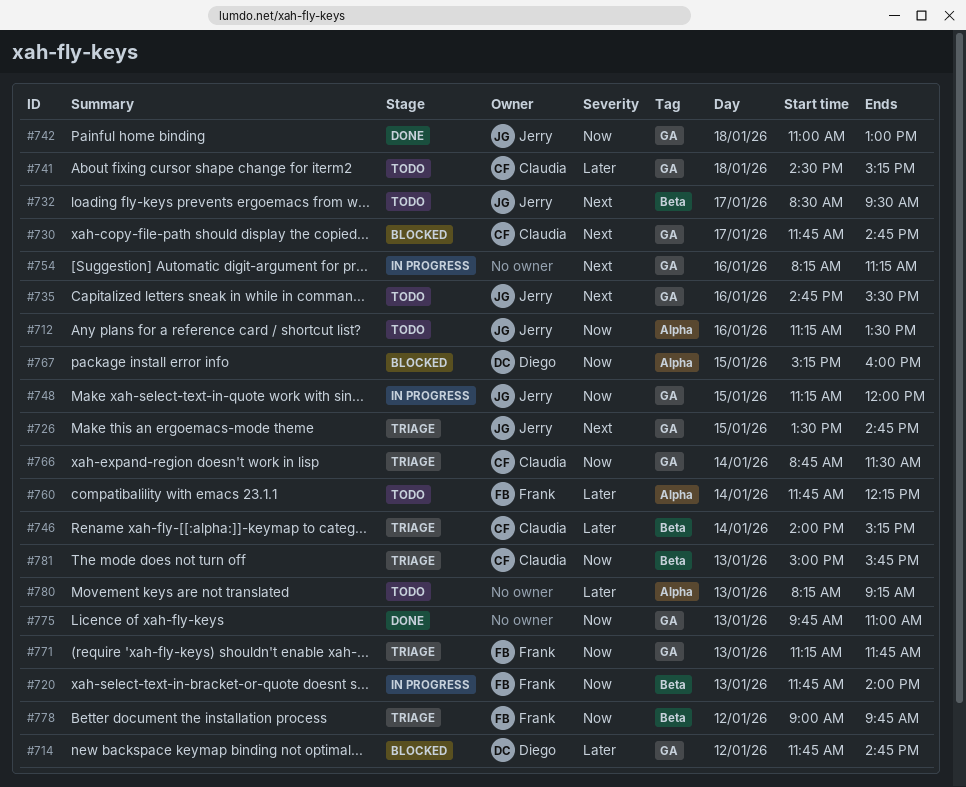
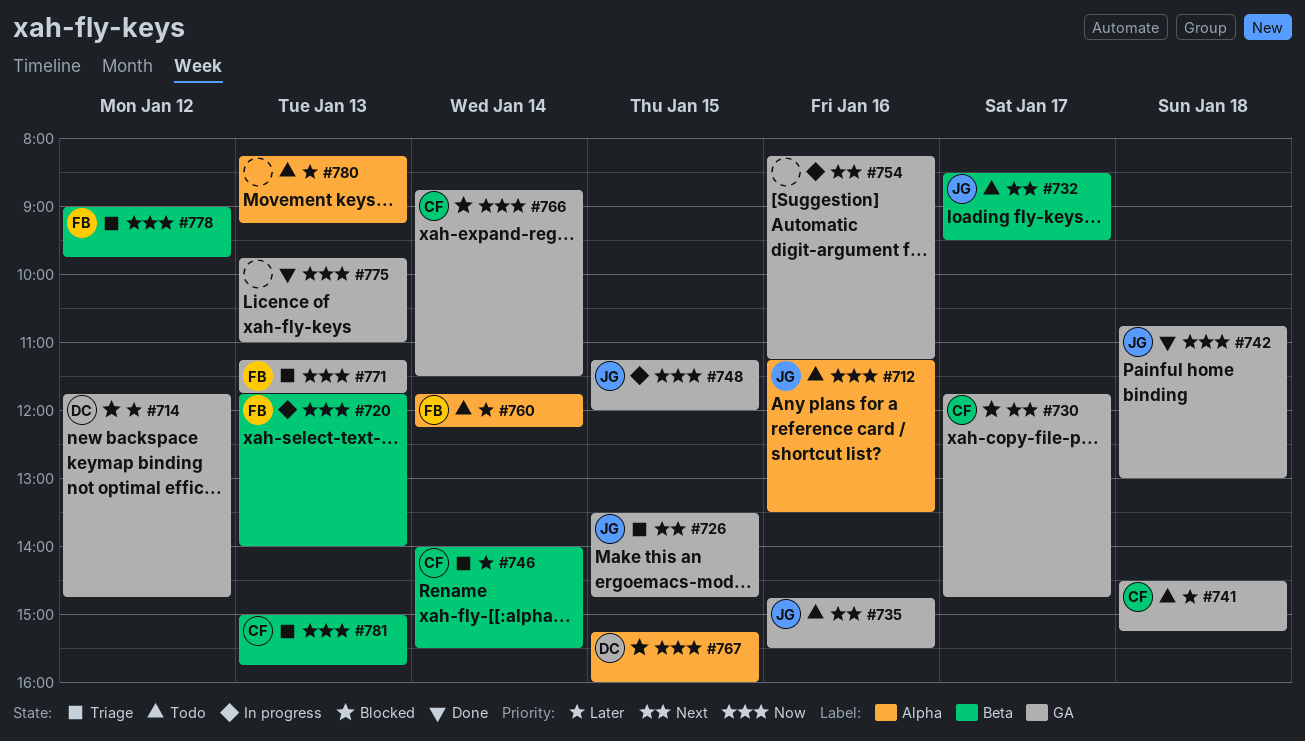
#742, begins: 11:00 -> 10:45
#746, ends: 15:15 -> 15:30
#766, status: Triage -> Blocked

